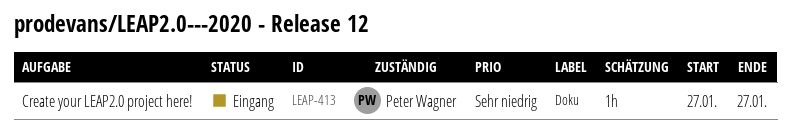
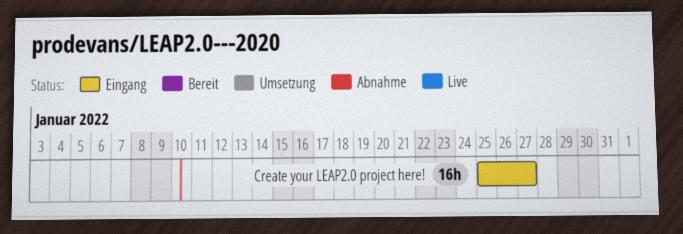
Create your LEAP2.0 project here!, estimate: 1h -> 16h
Create your LEAP2.0 project here!, start: Jan 27 -> Jan 25

